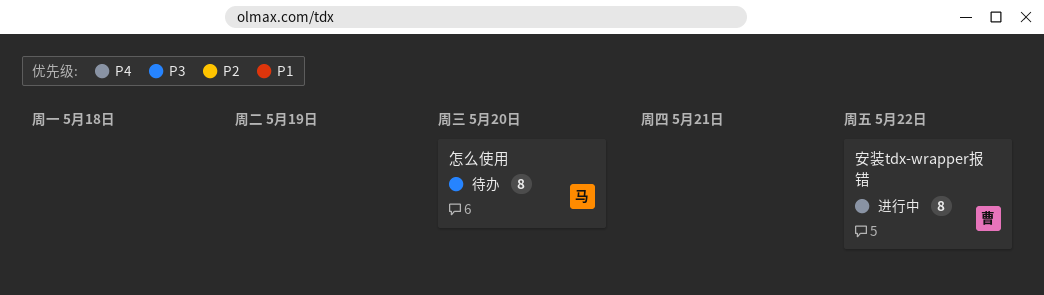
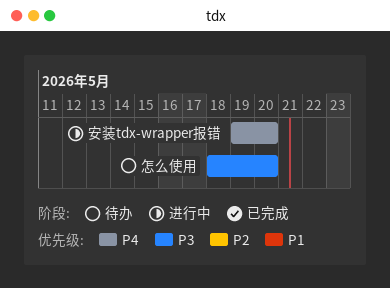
安装tdx-wrapper报错, due: May 22 -> May 20

